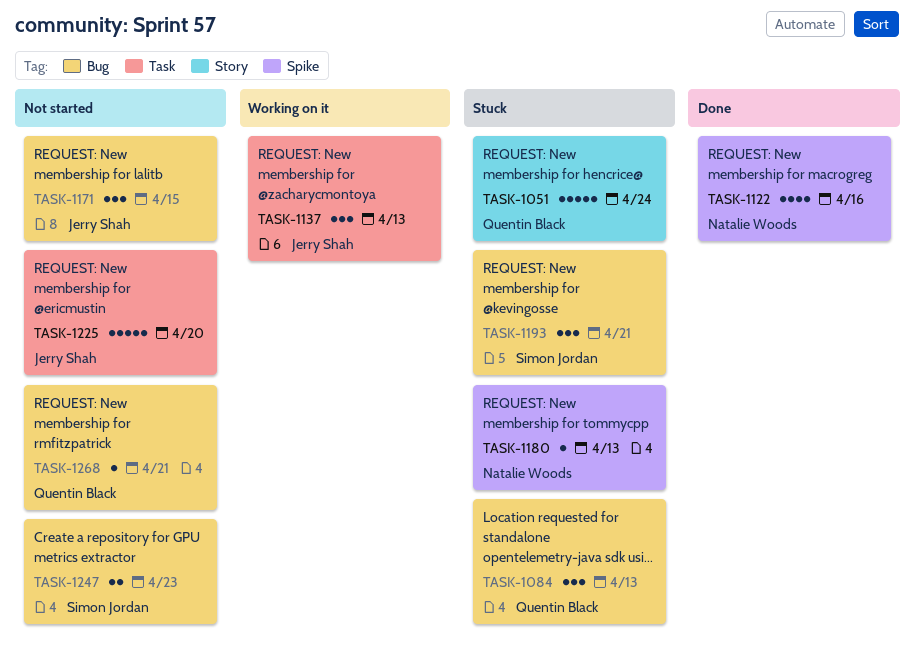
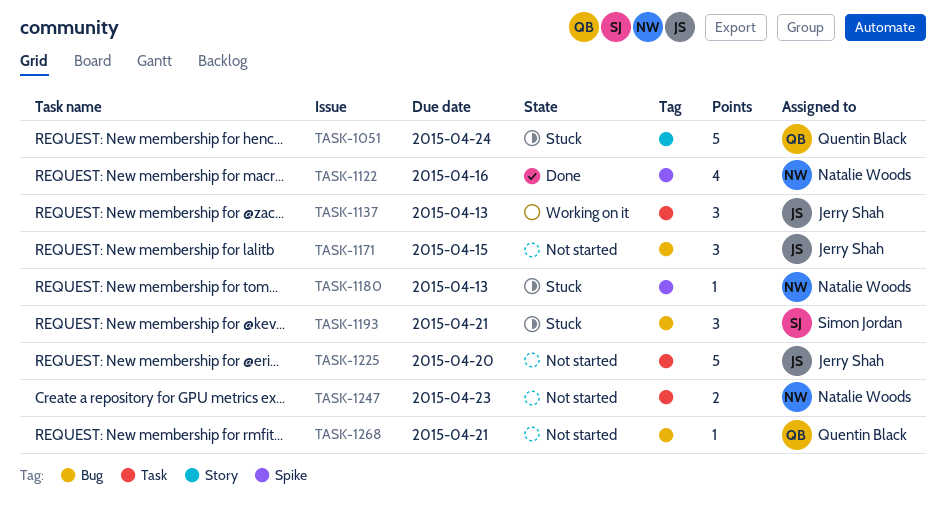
TASK-1084: present -> none
TASK-1247, owner: Simon Jordan -> Natalie Woods
TASK-1247, label: Bug -> Task

